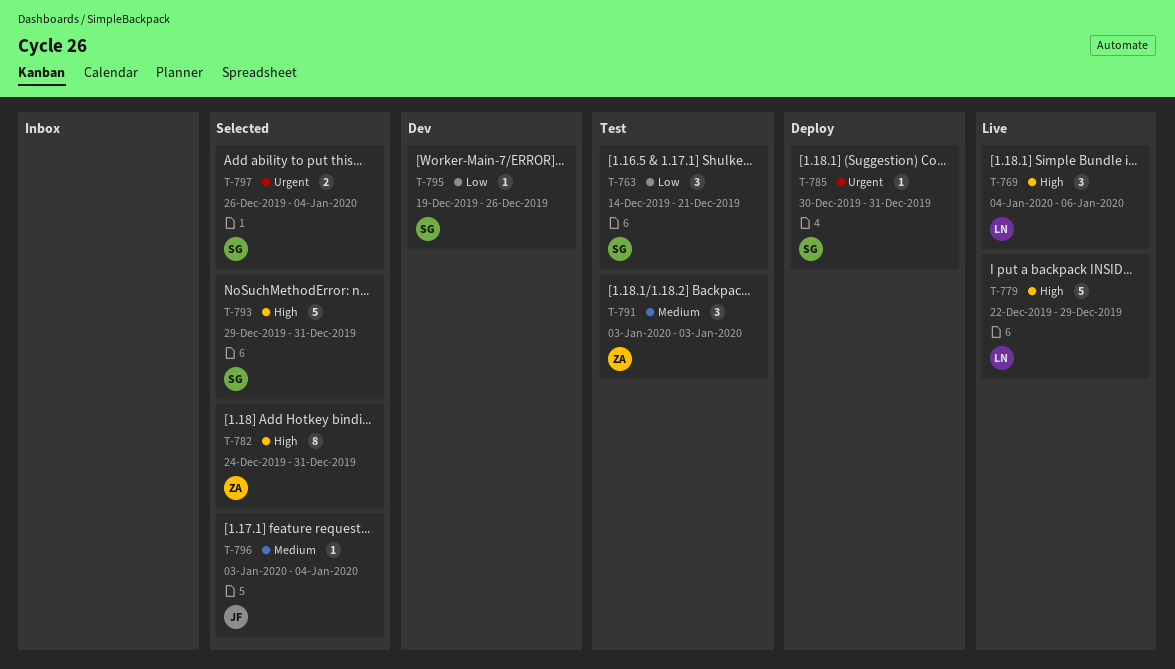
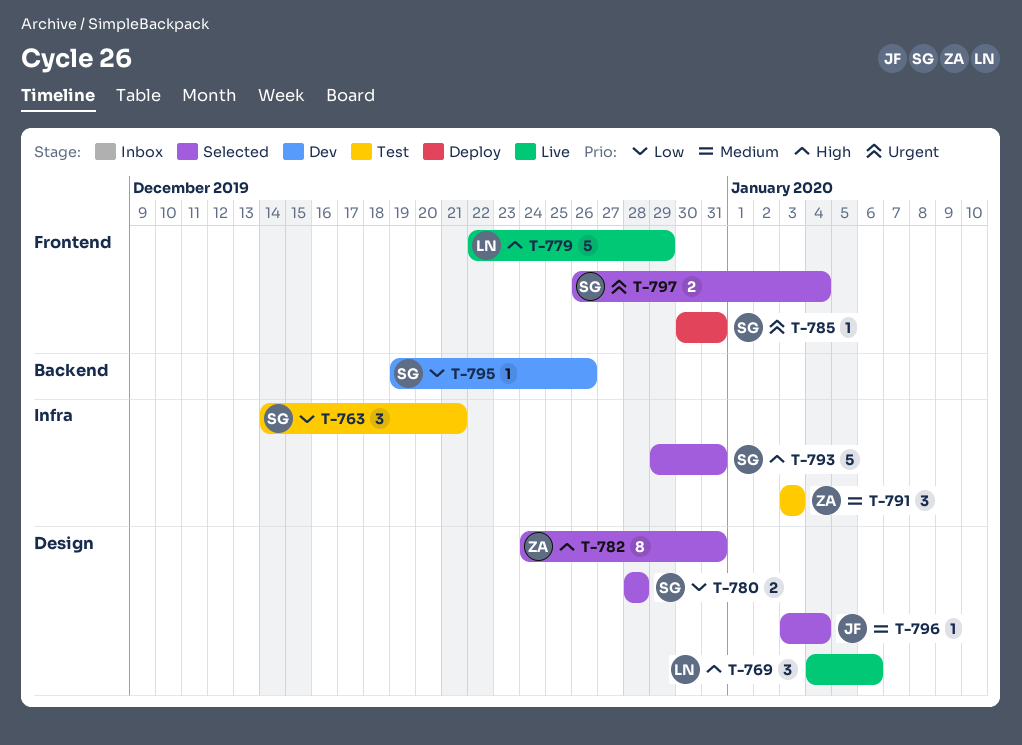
T-780: none -> present

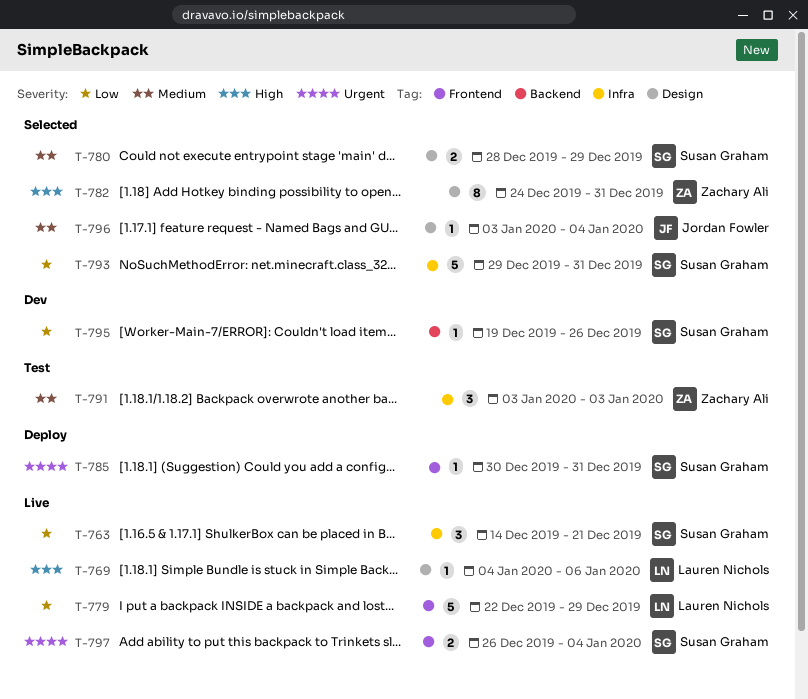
T-763, status: Test -> Live
T-769, estimate: 3 -> 1
T-779, priority: High -> Low
T-780, priority: Low -> Medium
T-780, due: Dec 28 -> Dec 29
T-793, priority: High -> Low
T-797, status: Selected -> Live

